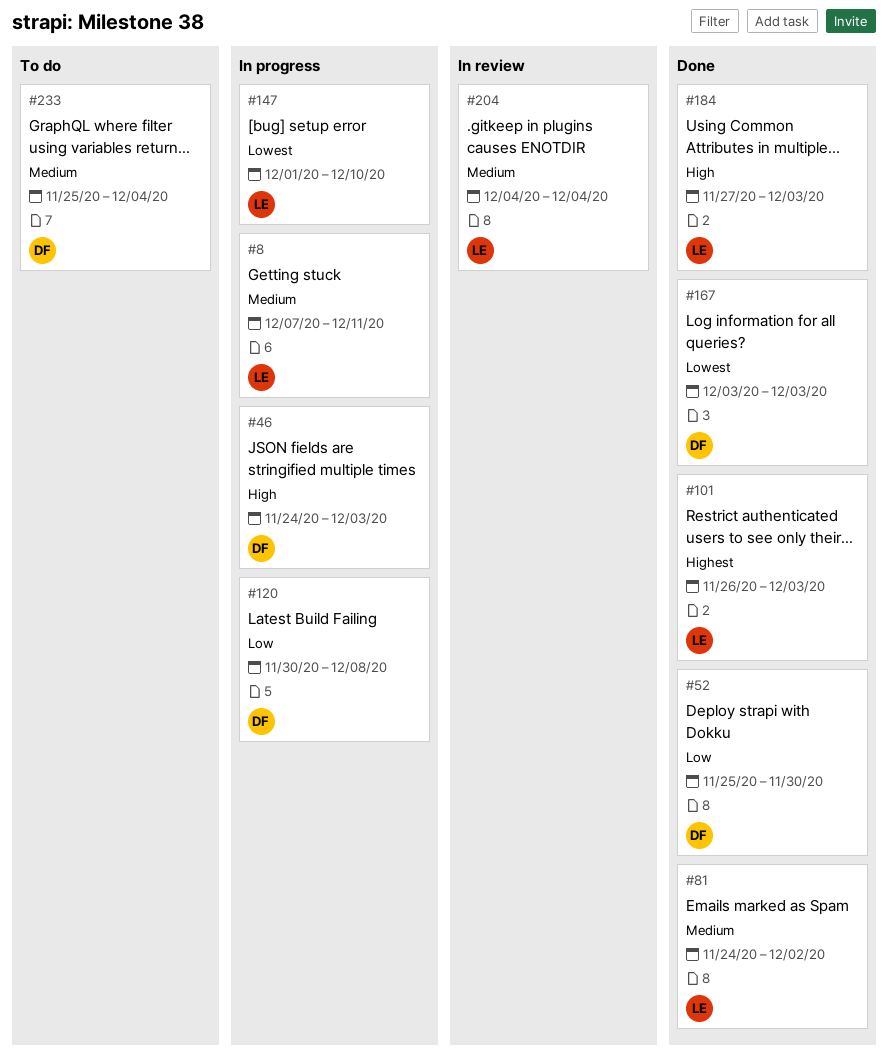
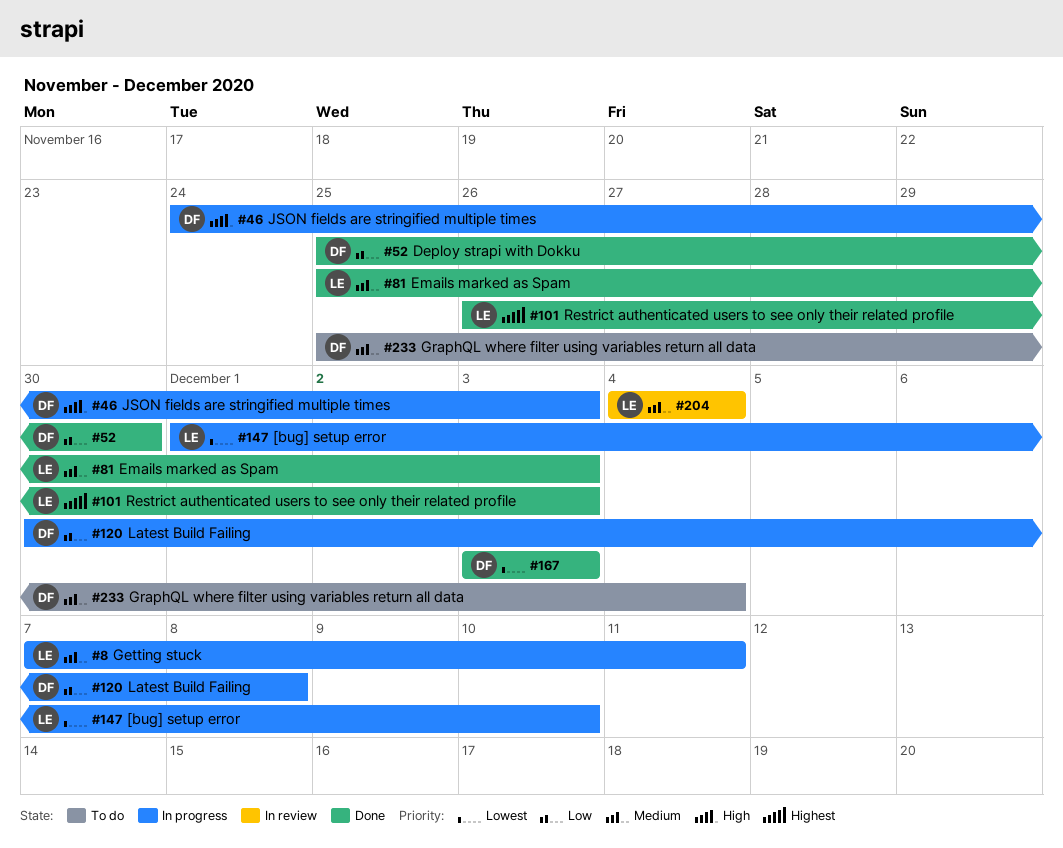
#81, start: Nov 24 -> Nov 25
#81, due: Dec 2 -> Dec 3
#184: present -> none

